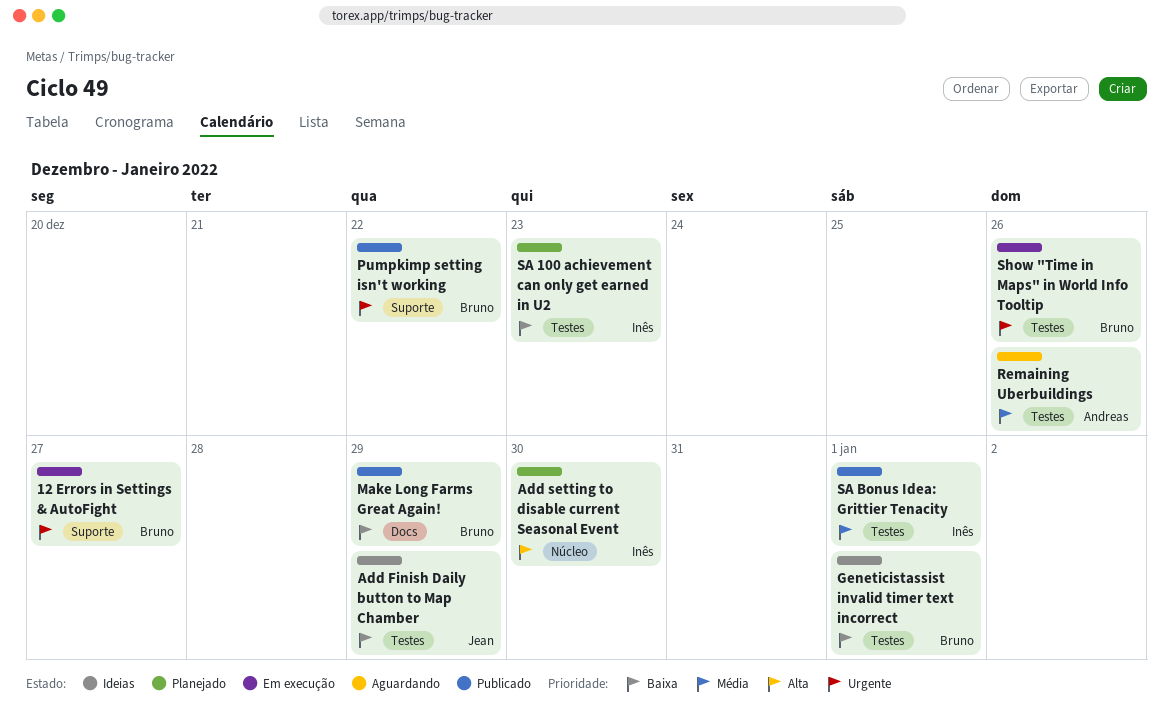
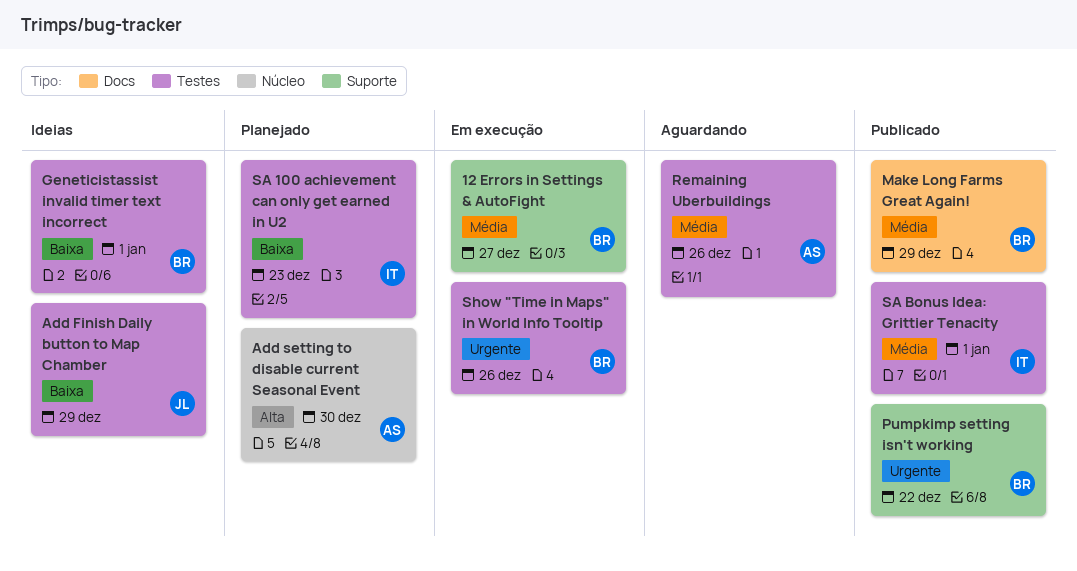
12 Errors in Settings & AutoFight, priority: Urgente -> Média
Add setting to disable current Seasonal Event, owner: Inês -> Andreas
Make Long Farms Great Again!, priority: Baixa -> Média

